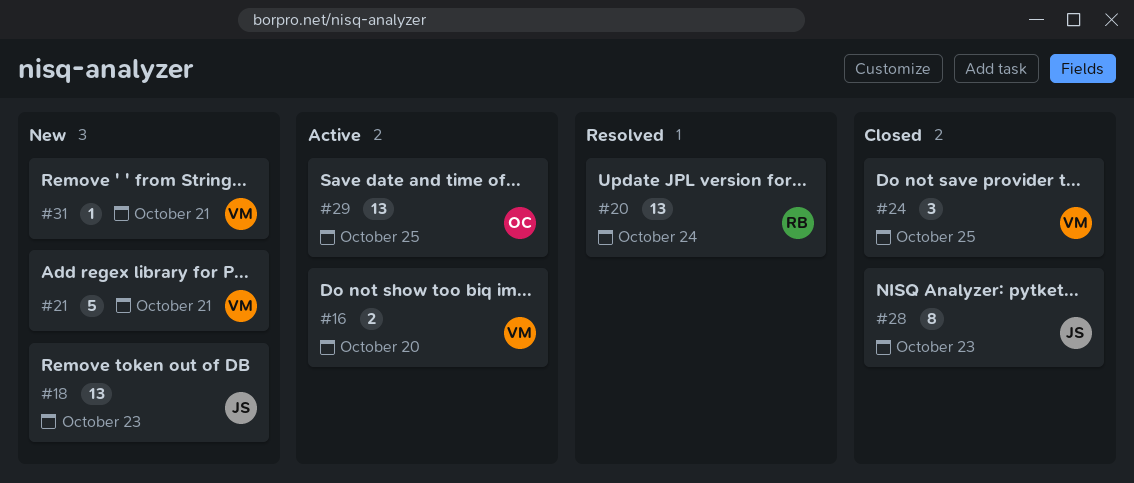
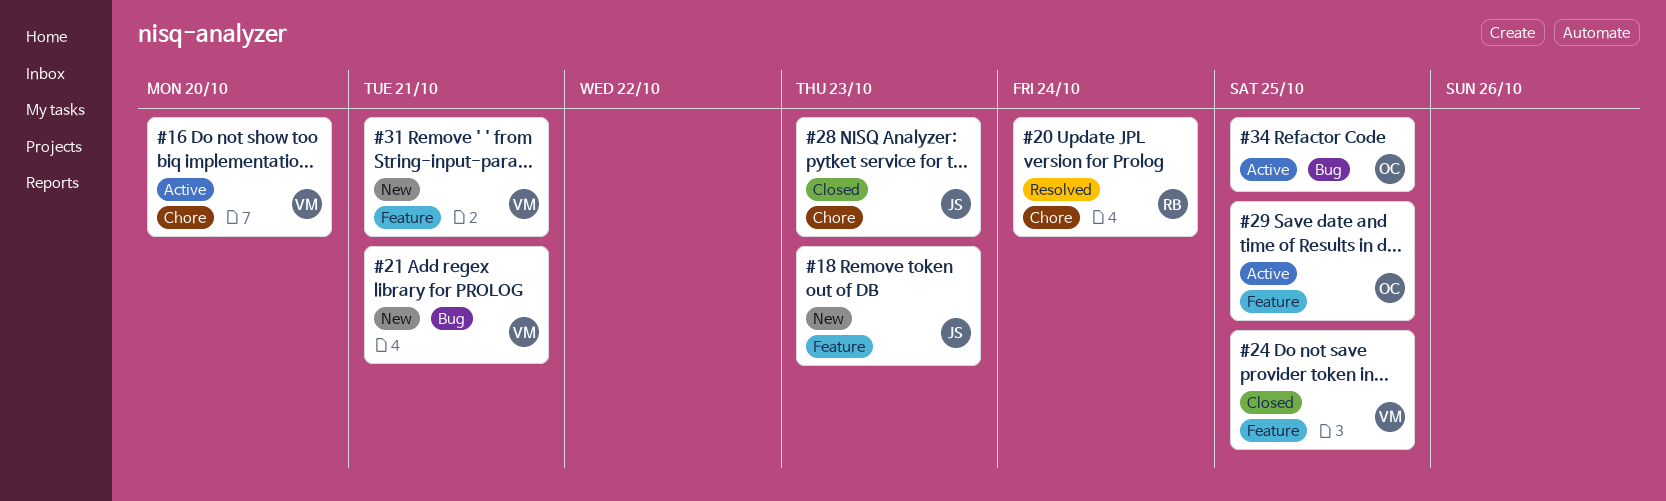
#34: none -> present

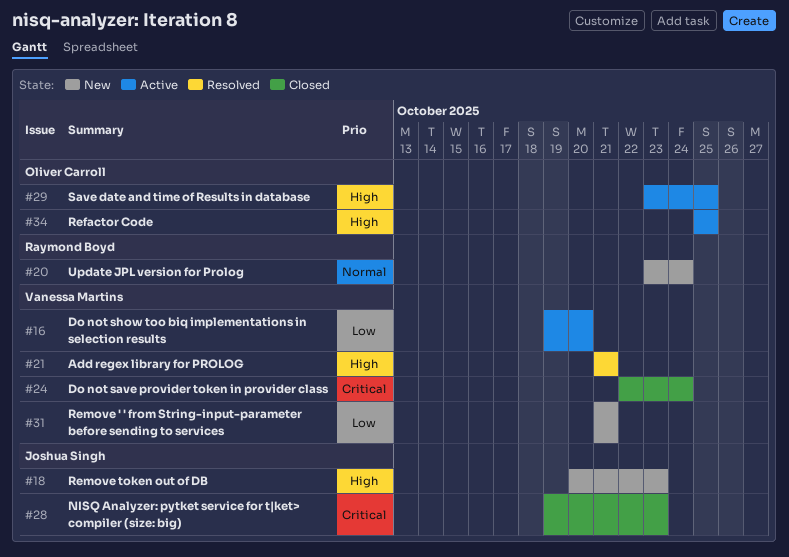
#20, status: Resolved -> New
#21, status: New -> Resolved
#24, due: Oct 25 -> Oct 24

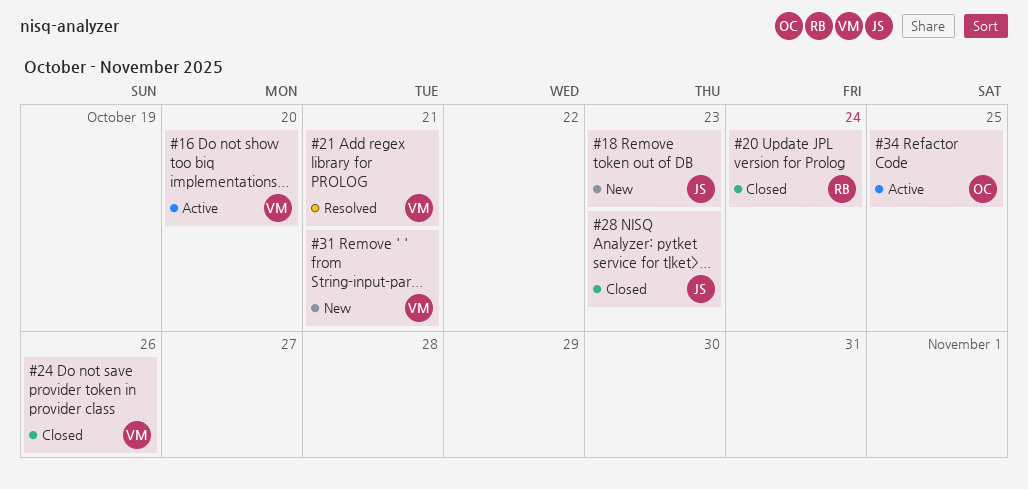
#20, status: New -> Closed
#24, due: Oct 24 -> Oct 26
#29: present -> none

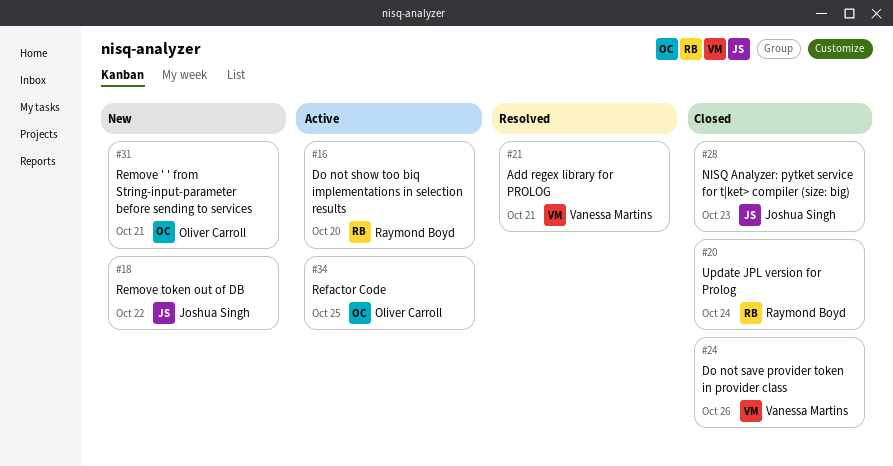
#16, owner: Vanessa Martins -> Raymond Boyd
#18, due: Oct 23 -> Oct 22
#31, owner: Vanessa Martins -> Oliver Carroll

